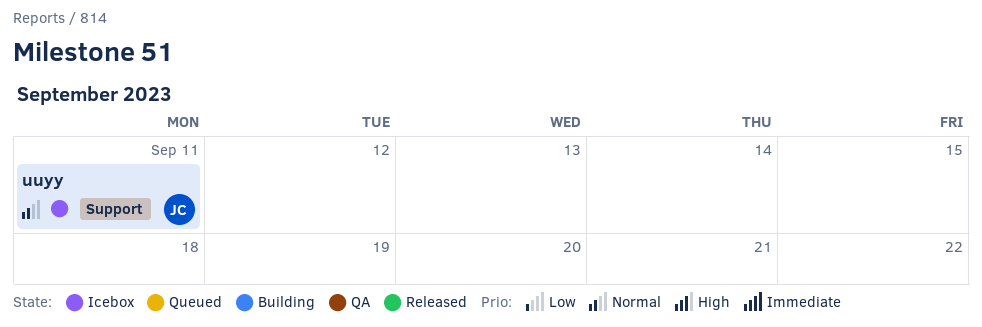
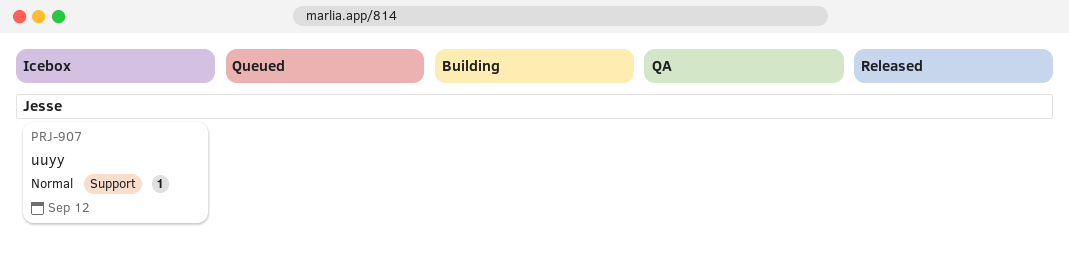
uuyy, due: Sep 11 -> Sep 12

